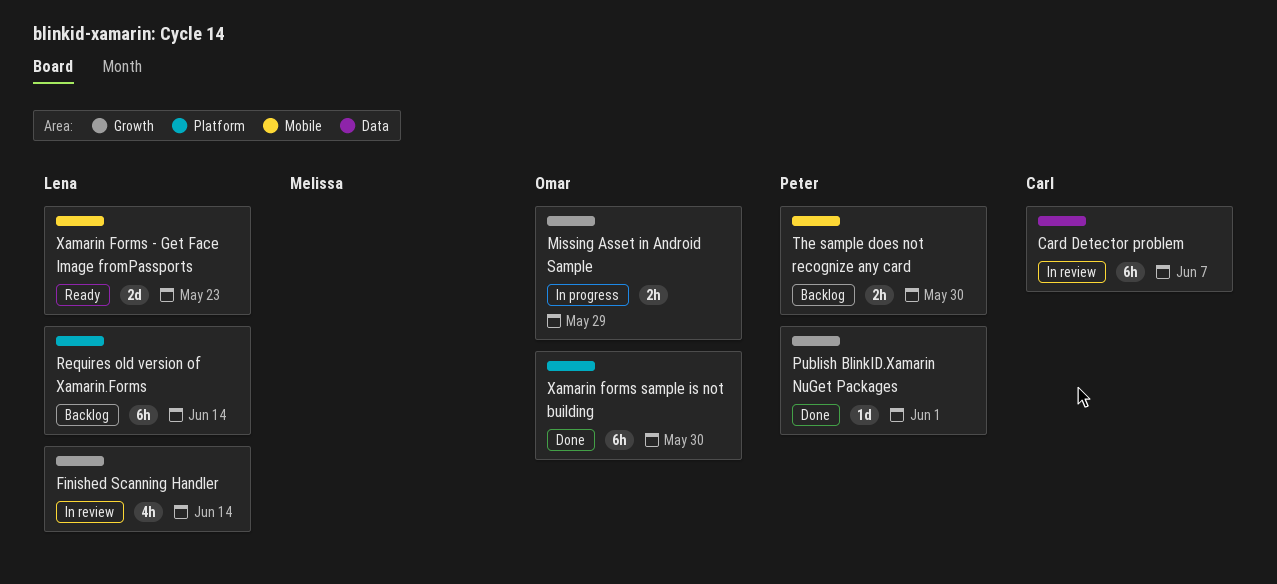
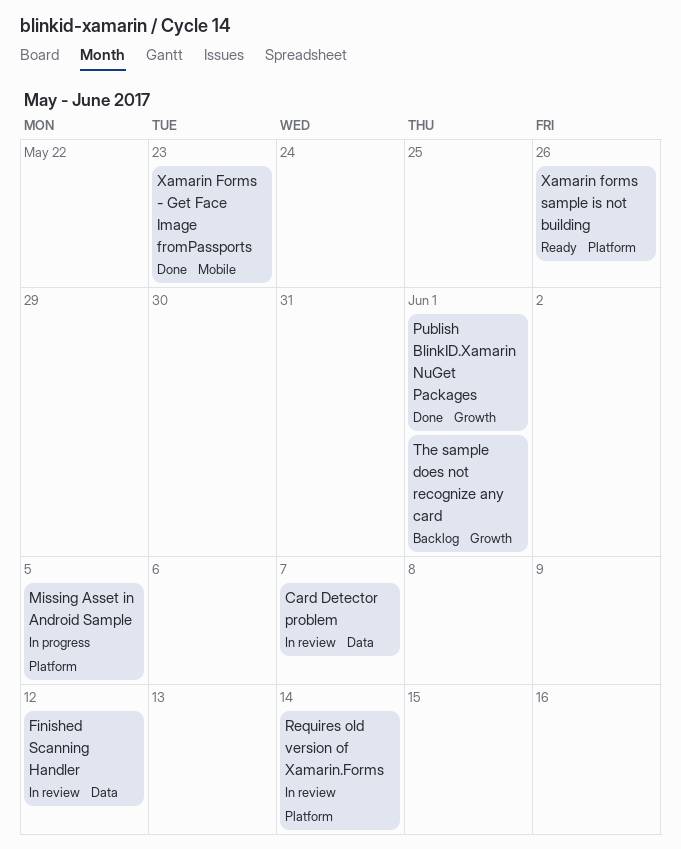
Finished Scanning Handler, label: Growth -> Data
Finished Scanning Handler, due: Jun 14 -> Jun 12
Missing Asset in Android Sample, label: Growth -> Platform
Missing Asset in Android Sample, due: May 29 -> Jun 5
Requires old version of Xamarin.Forms, status: Backlog -> In review
The sample does not recognize any card, label: Mobile -> Growth
The sample does not recognize any card, due: May 30 -> Jun 1
Xamarin Forms - Get Face Image fromPassports, status: Ready -> Done
Xamarin forms sample is not building, status: Done -> Ready
Xamarin forms sample is not building, due: May 30 -> May 26

